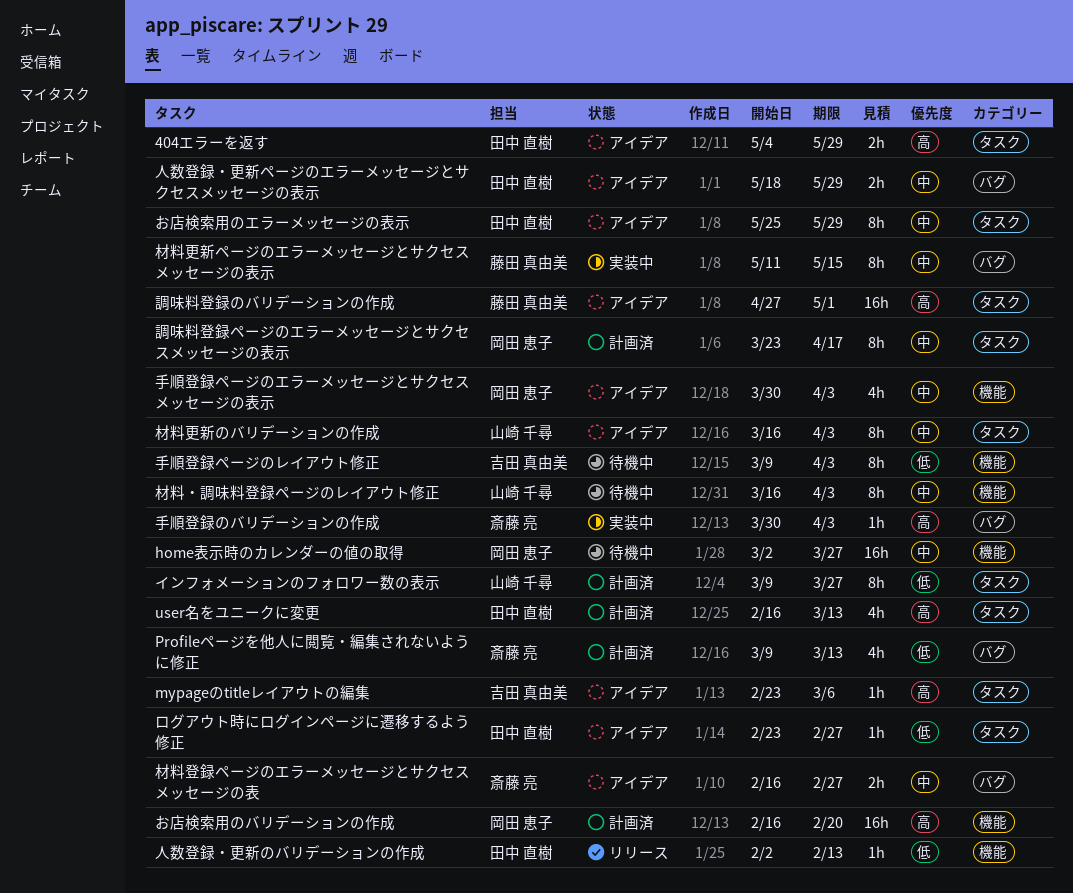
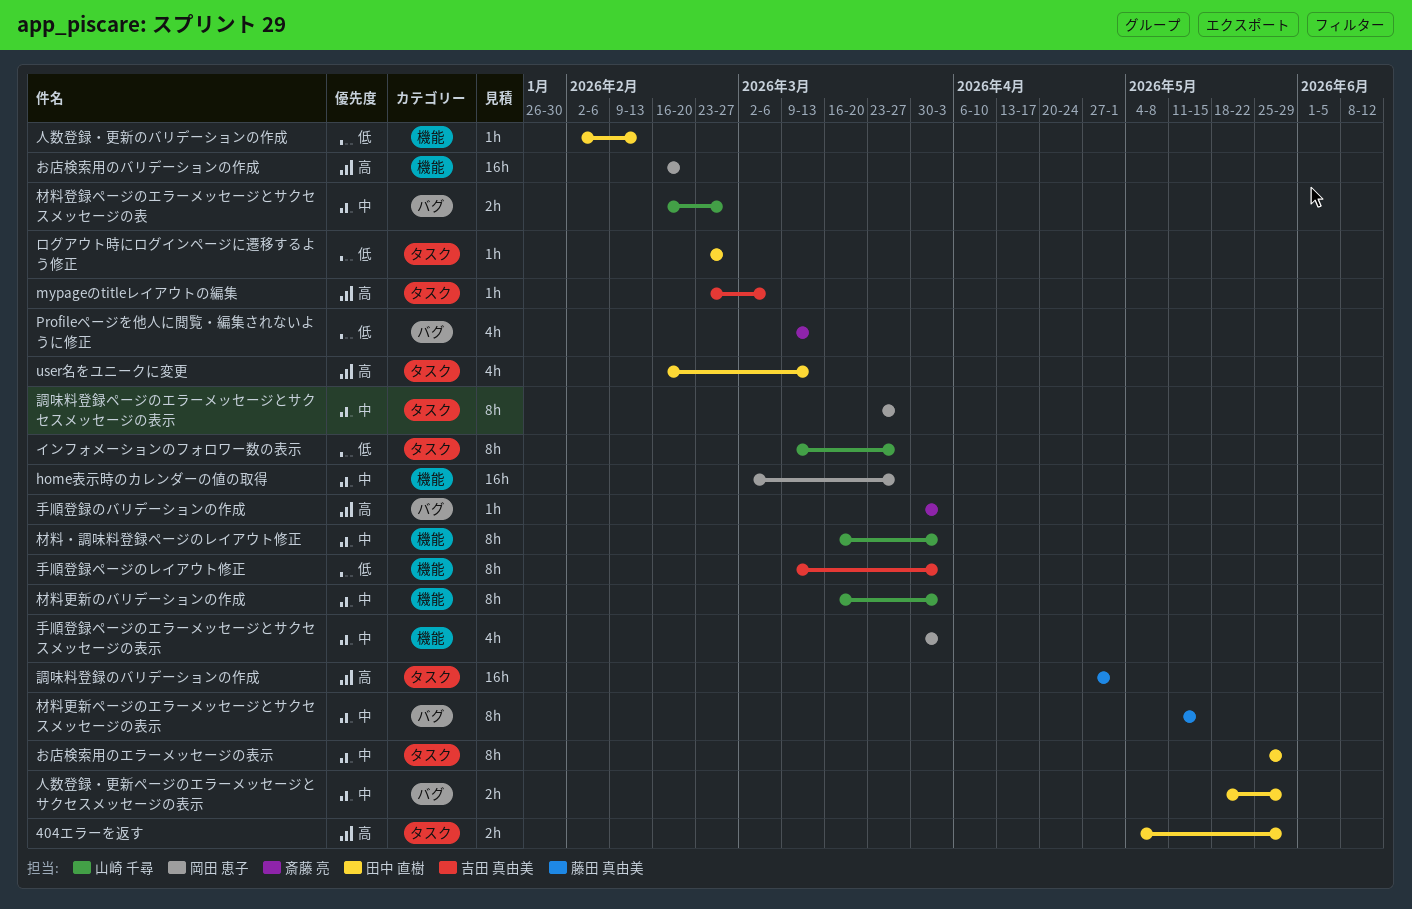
材料更新のバリデーションの作成, label: タスク -> 機能
材料登録ページのエラーメッセージとサクセスメッセージの表, owner: 斎藤 亮 -> 山崎 千尋
調味料登録ページのエラーメッセージとサクセスメッセージの表示, due: Apr 17 -> Mar 27

